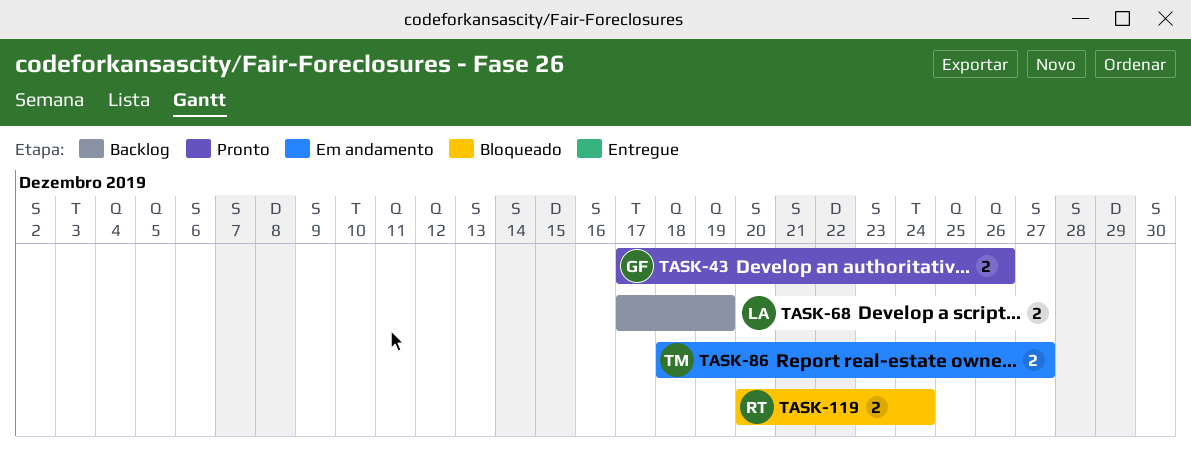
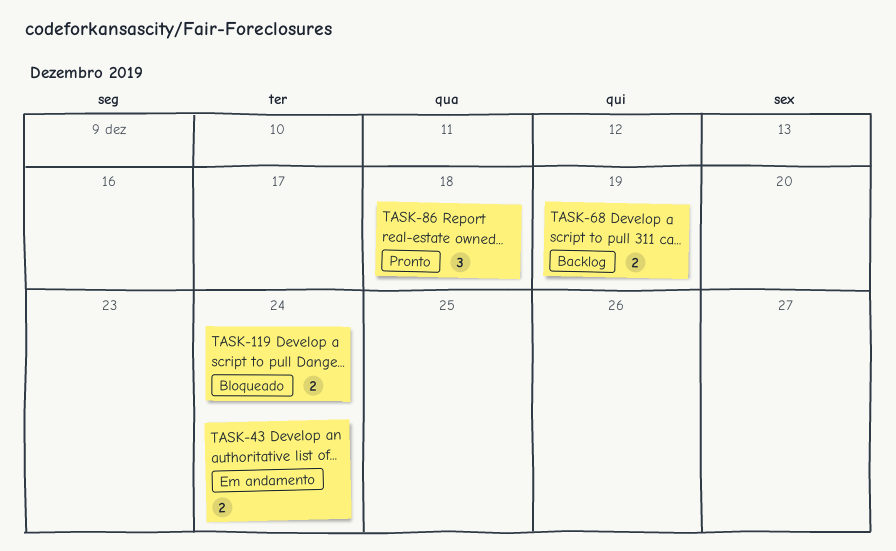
TASK-43, status: Pronto -> Em andamento
TASK-43, due: Dec 26 -> Dec 24
TASK-86, status: Em andamento -> Pronto
TASK-86, estimate: 2 -> 3
TASK-86, due: Dec 27 -> Dec 18

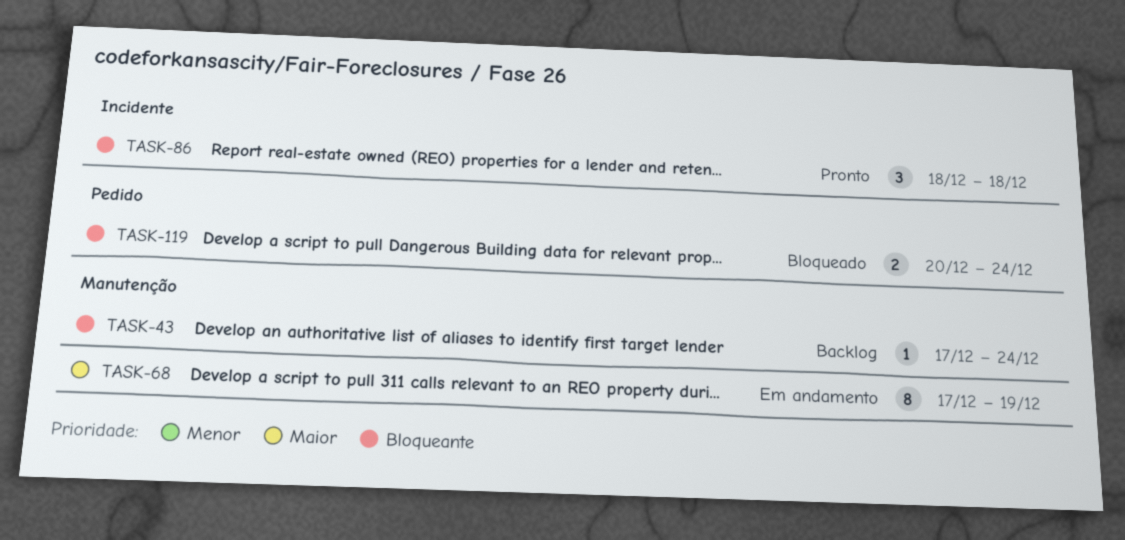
TASK-43, status: Em andamento -> Backlog
TASK-43, estimate: 2 -> 1
TASK-68, status: Backlog -> Em andamento
TASK-68, estimate: 2 -> 8

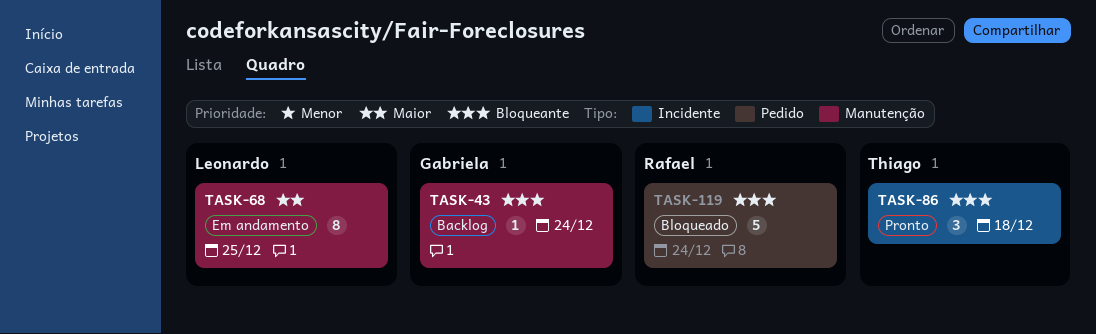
TASK-68, due: Dec 19 -> Dec 25
TASK-119, estimate: 2 -> 5

